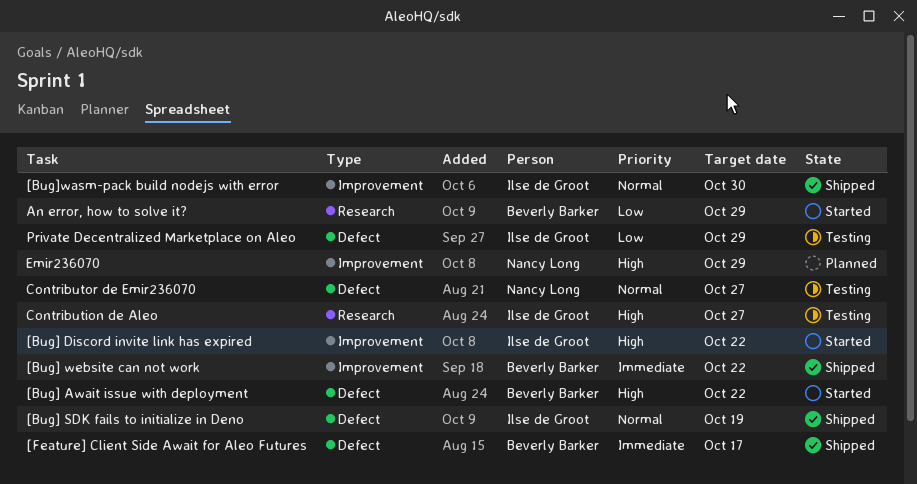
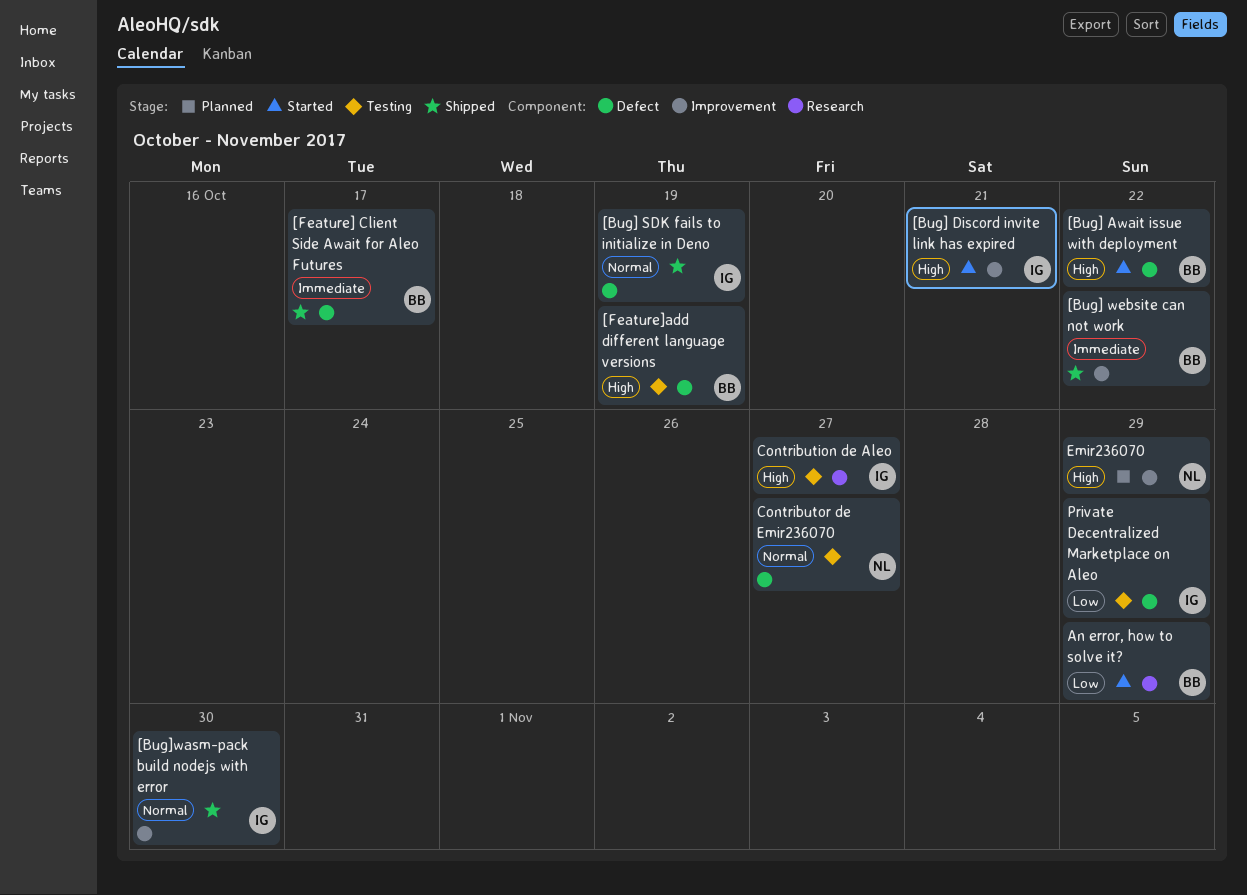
[Bug] Discord invite link has expired, due: Oct 22 -> Oct 21
[Feature]add different language versions: none -> present

